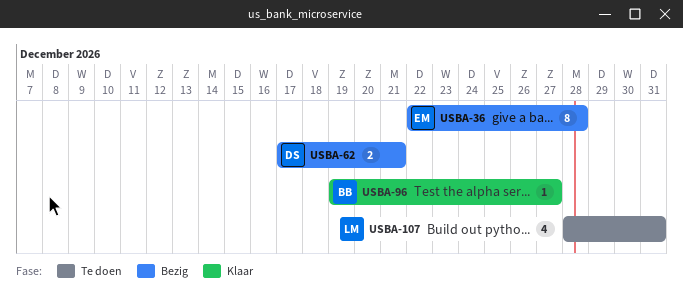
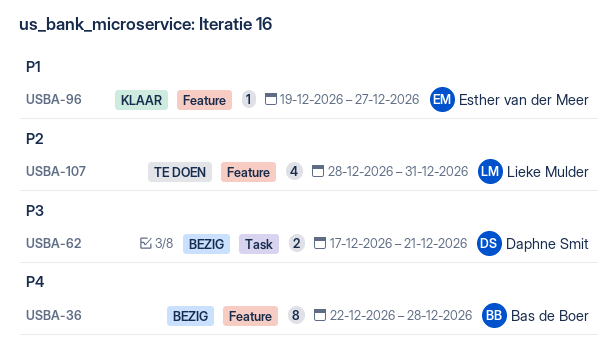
USBA-36, owner: Esther van der Meer -> Bas de Boer
USBA-96, owner: Bas de Boer -> Esther van der Meer

